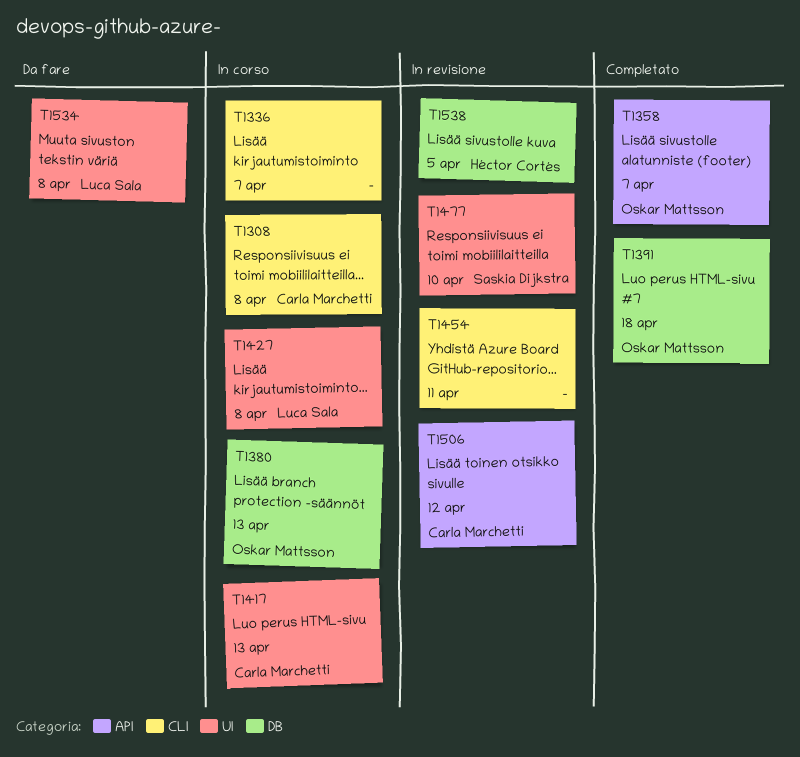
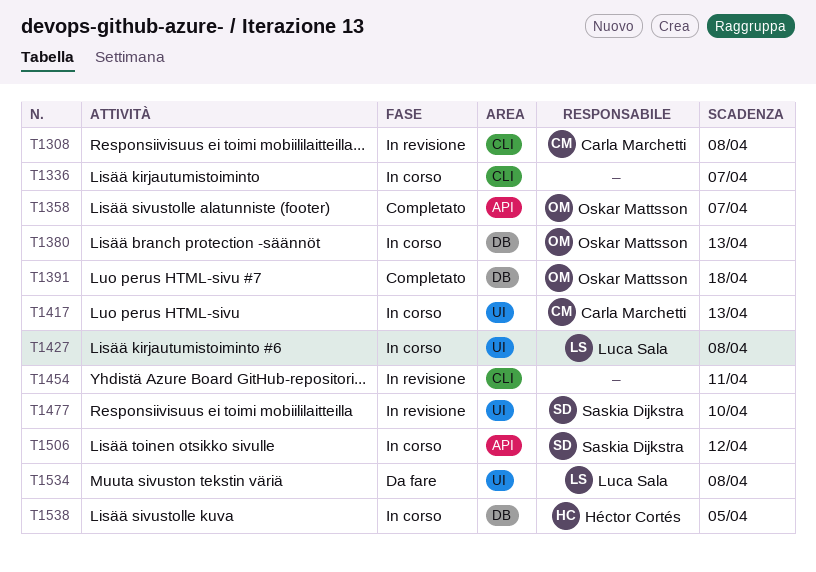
T1308, status: In corso -> In revisione
T1506, status: In revisione -> In corso
T1506, owner: Carla Marchetti -> Saskia Dijkstra
T1538, status: In revisione -> In corso

